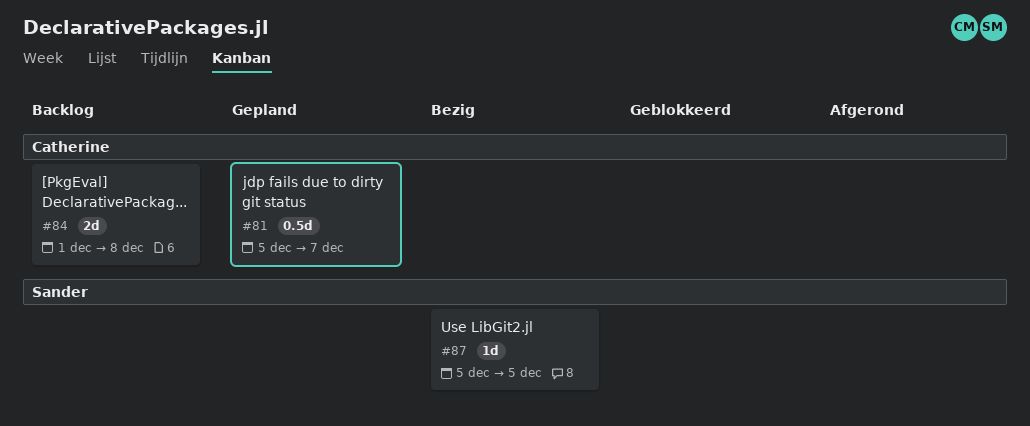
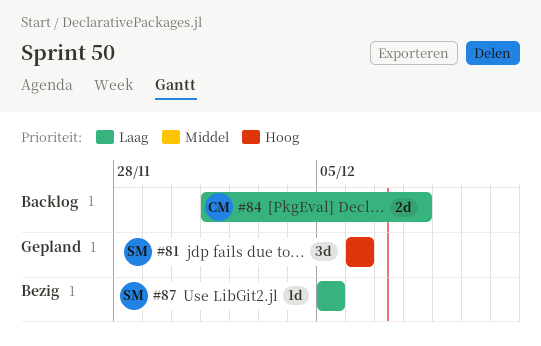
#81, owner: Catherine -> Sander
#81, estimate: 0.5d -> 3d
#81, start: Dec 5 -> Dec 6
#81, due: Dec 7 -> Dec 6

